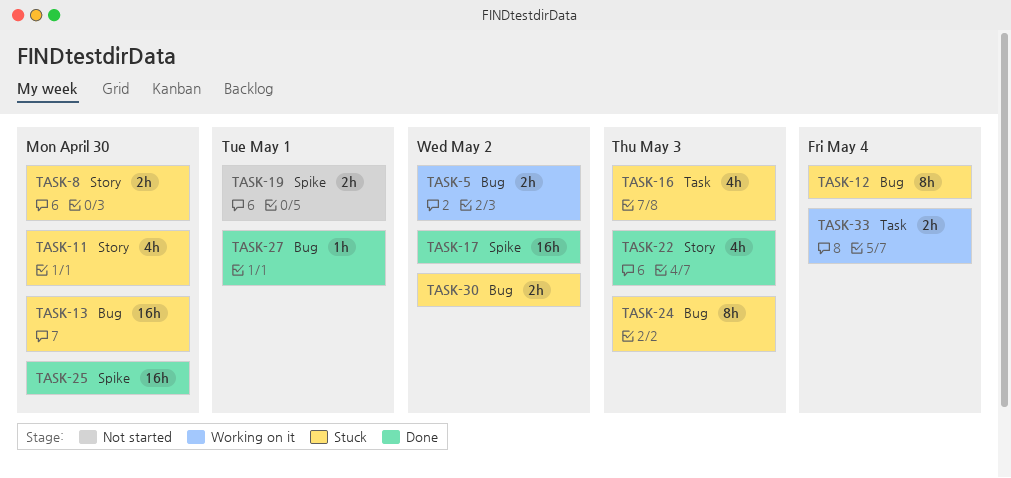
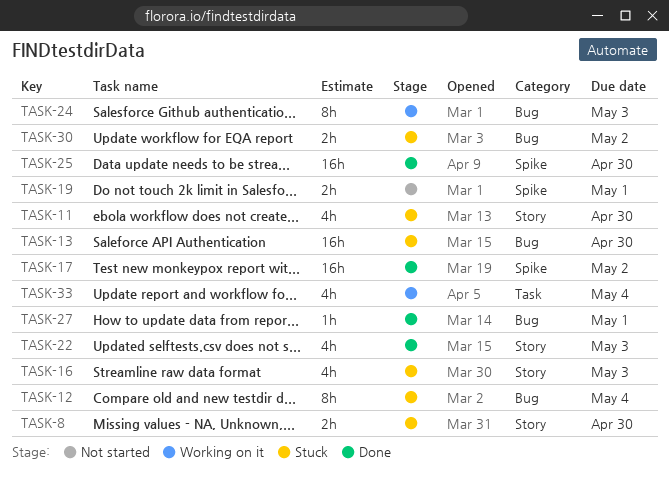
TASK-5: present -> none
TASK-16, label: Task -> Story
TASK-24, status: Stuck -> Working on it
TASK-33, estimate: 2h -> 4h

